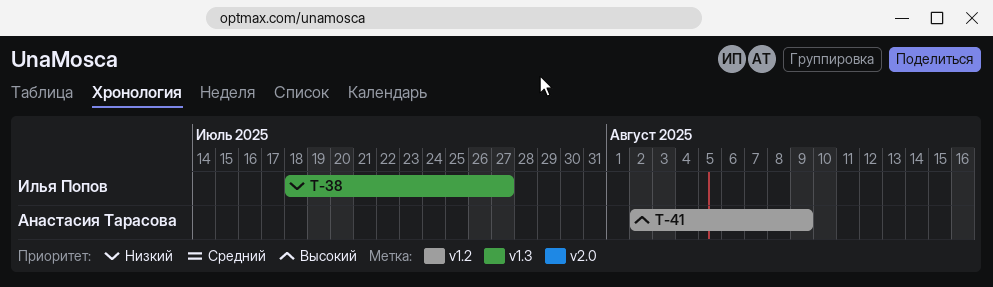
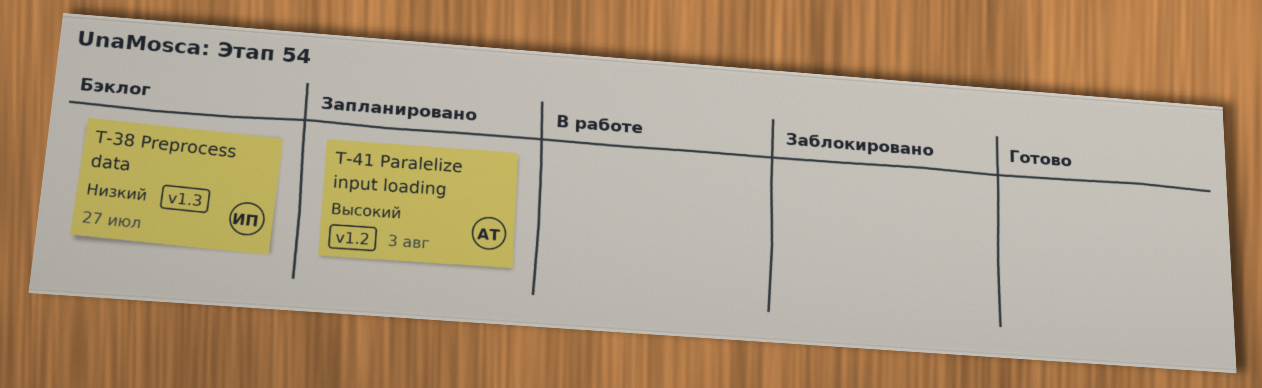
T-41, due: Aug 9 -> Aug 3

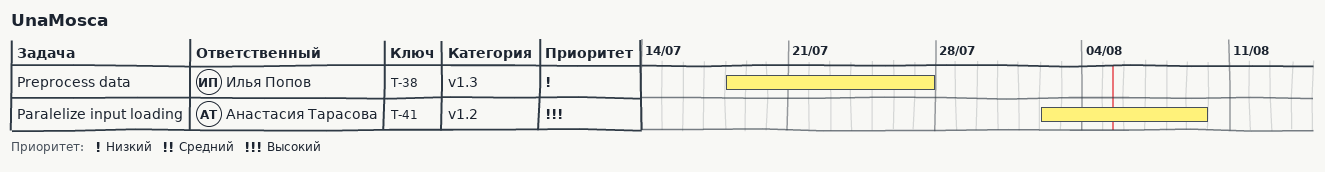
T-41, due: Aug 3 -> Aug 9

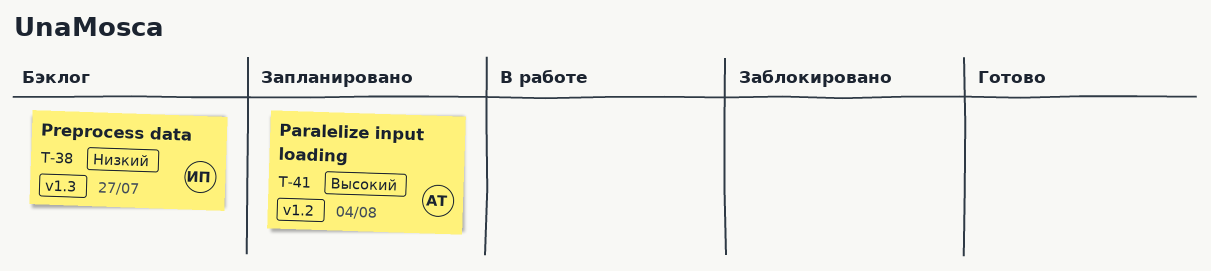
T-41, due: Aug 9 -> Aug 4

